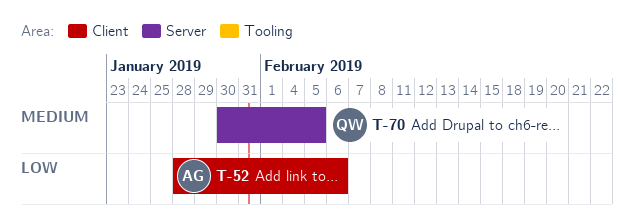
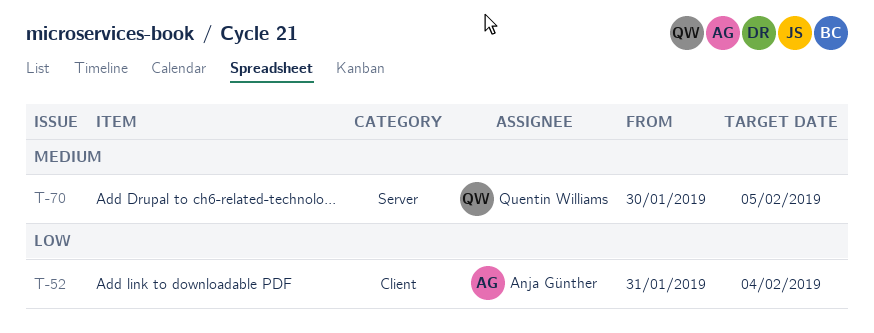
T-52, start: Jan 28 -> Jan 31
T-52, due: Feb 6 -> Feb 4

